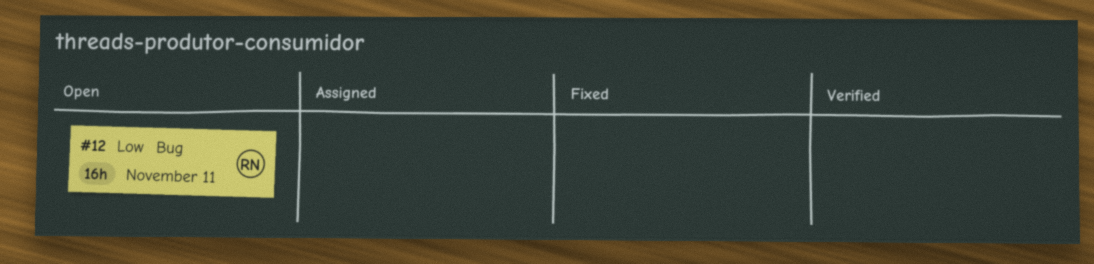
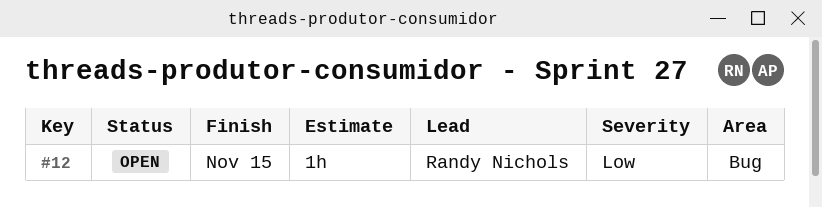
#12, estimate: 16h -> 1h
#12, due: Nov 11 -> Nov 15

